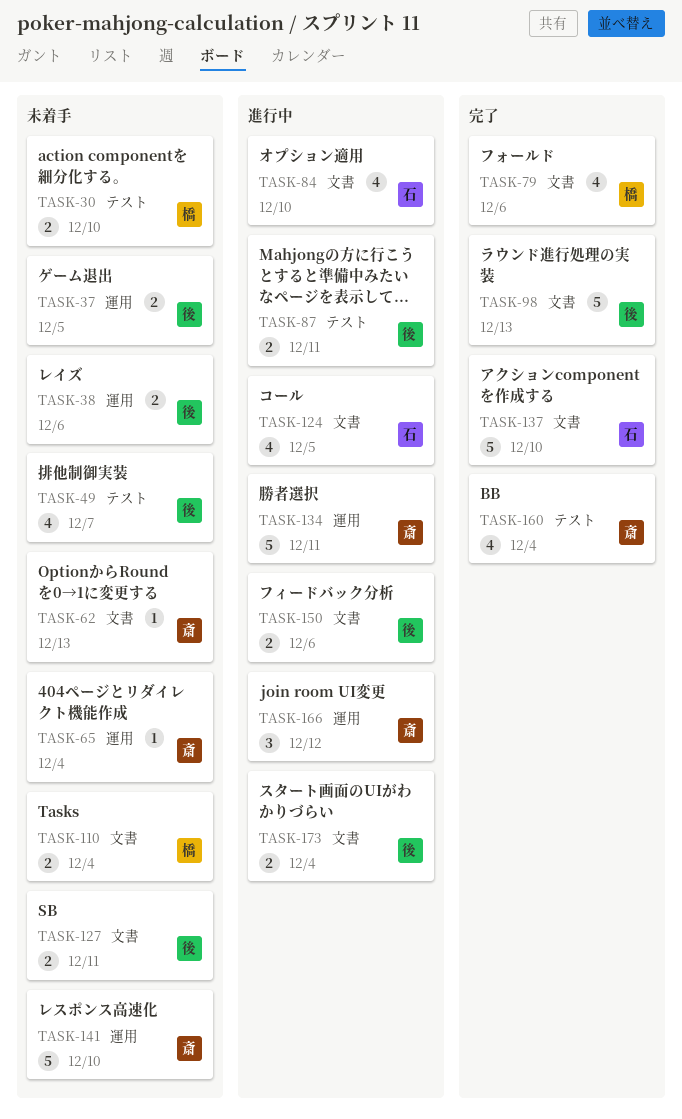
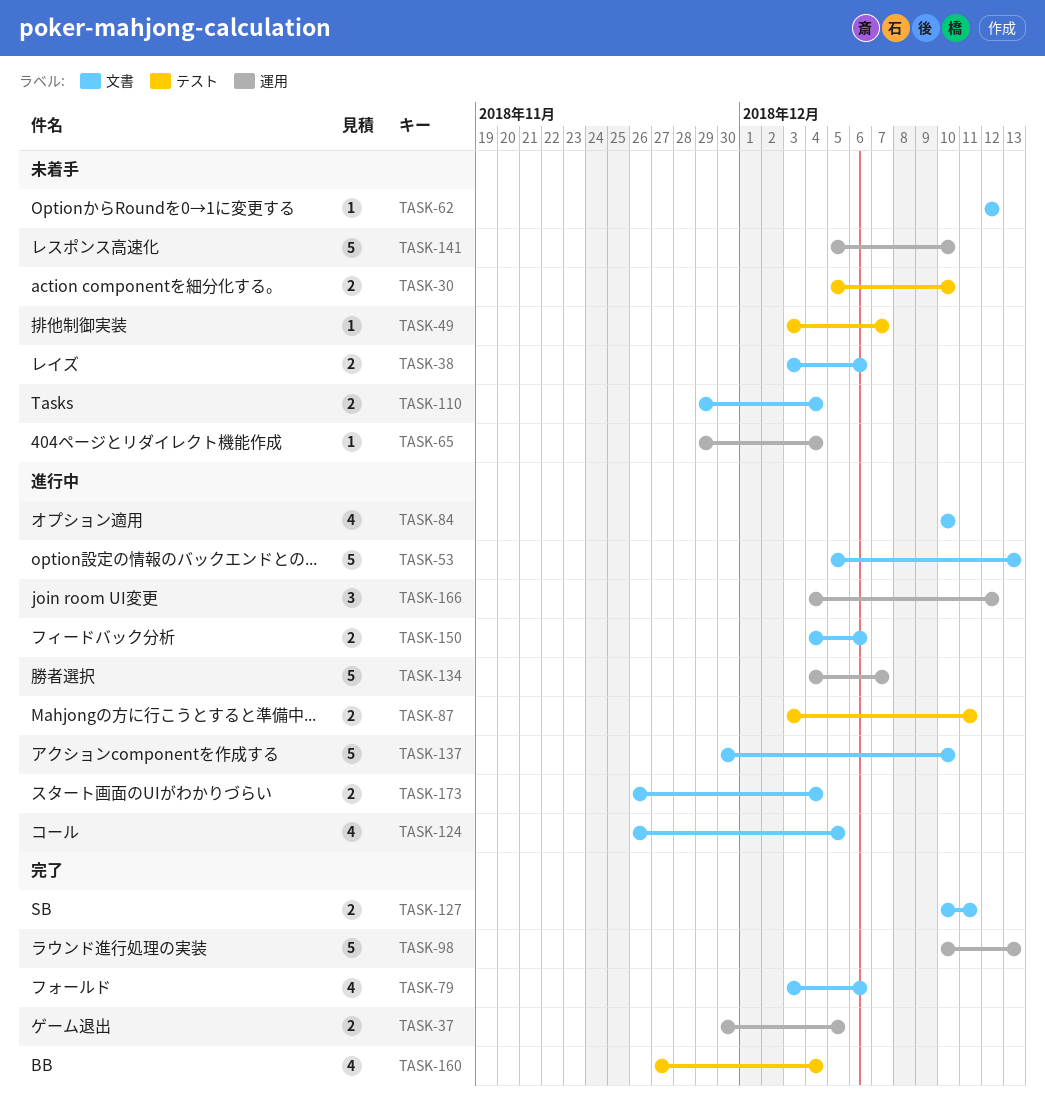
TASK-37, status: 未着手 -> 完了
TASK-38, label: 運用 -> 文書
TASK-49, estimate: 4 -> 1
TASK-53: none -> present
TASK-62, due: Dec 13 -> Dec 12
TASK-98, label: 文書 -> 運用
TASK-127, status: 未着手 -> 完了
TASK-134, due: Dec 11 -> Dec 7
TASK-137, status: 完了 -> 進行中

